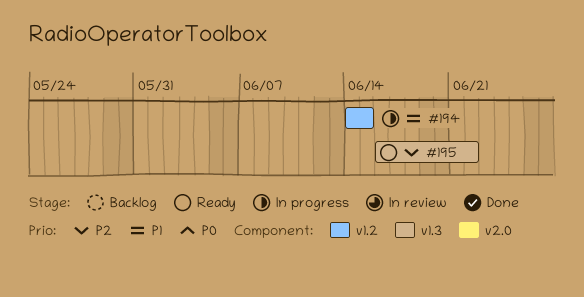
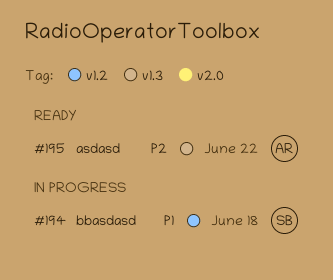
#194, due: Jun 15 -> Jun 18

